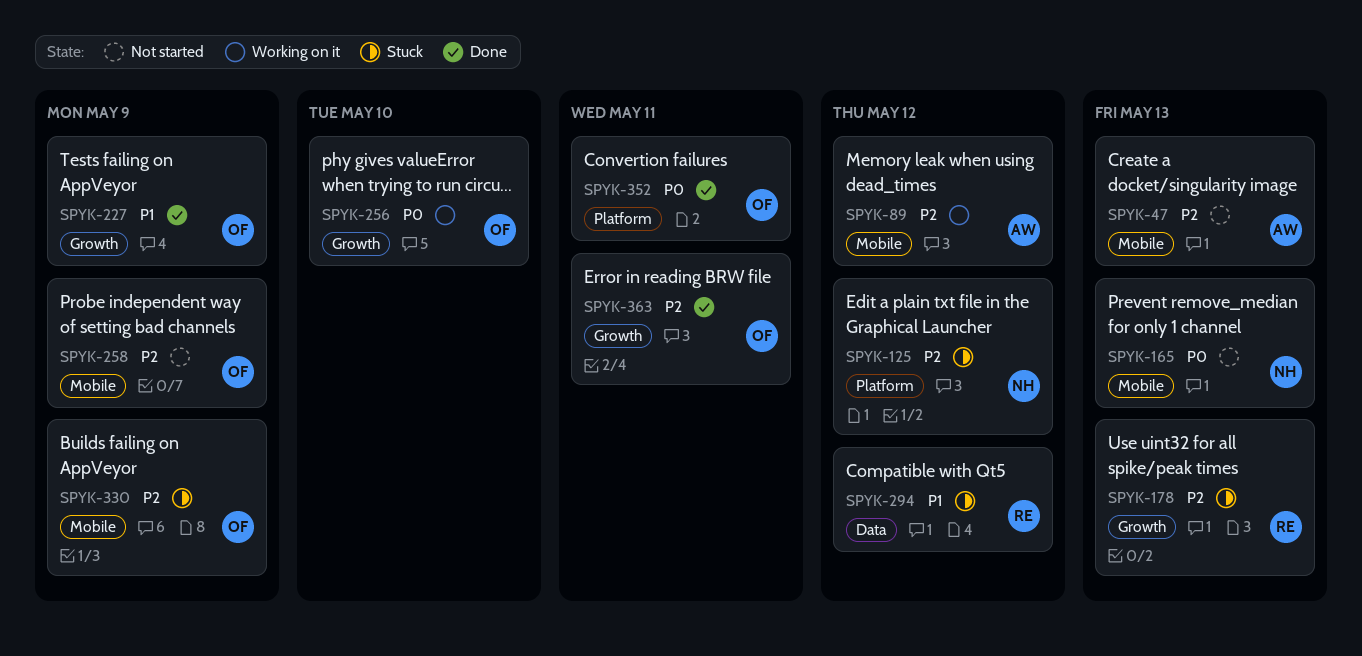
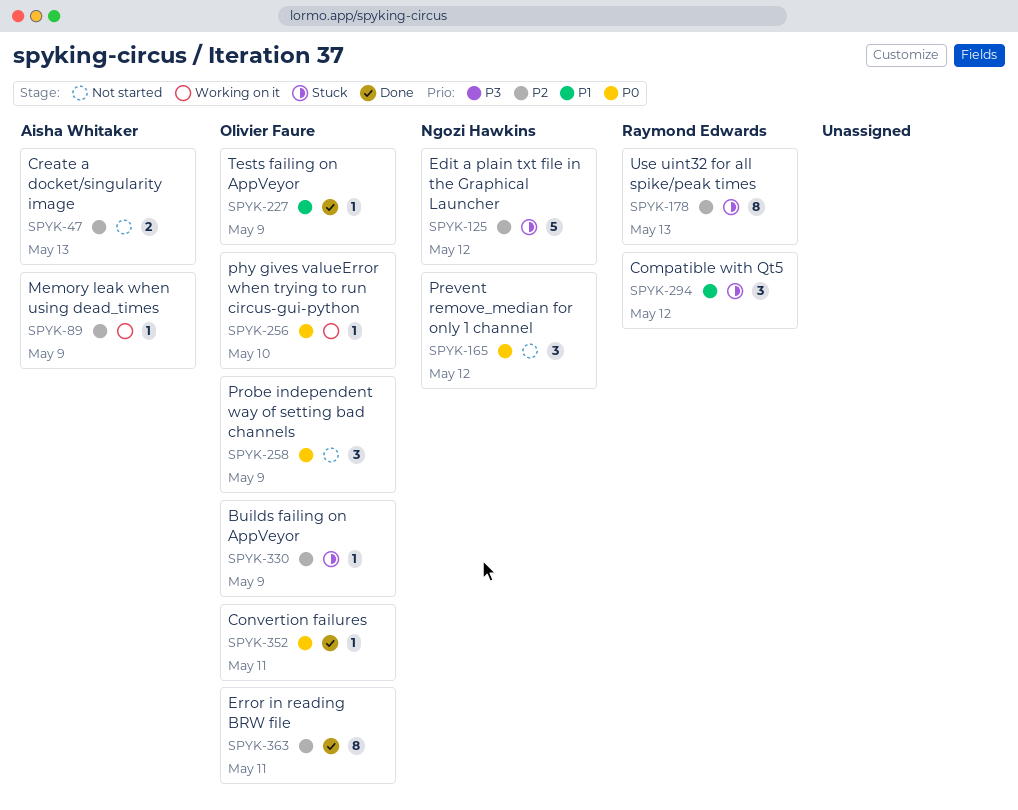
SPYK-89, due: May 12 -> May 9
SPYK-165, due: May 13 -> May 12
SPYK-258, priority: P2 -> P0

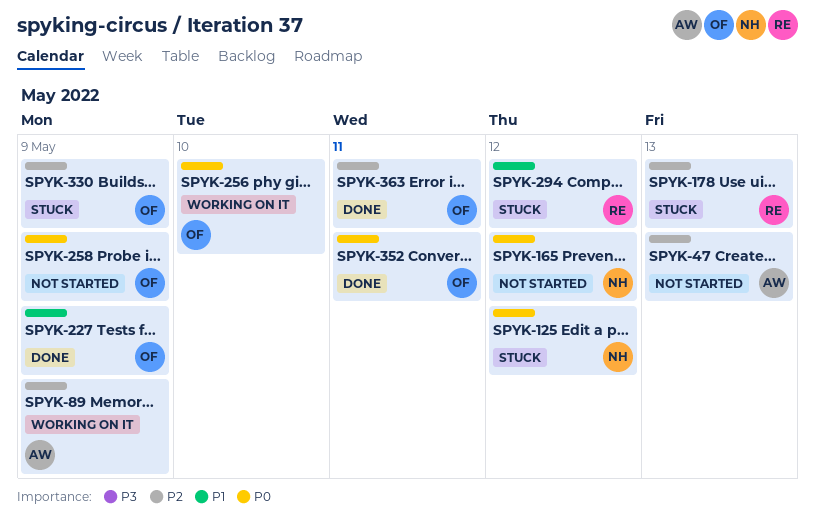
SPYK-125, priority: P2 -> P0

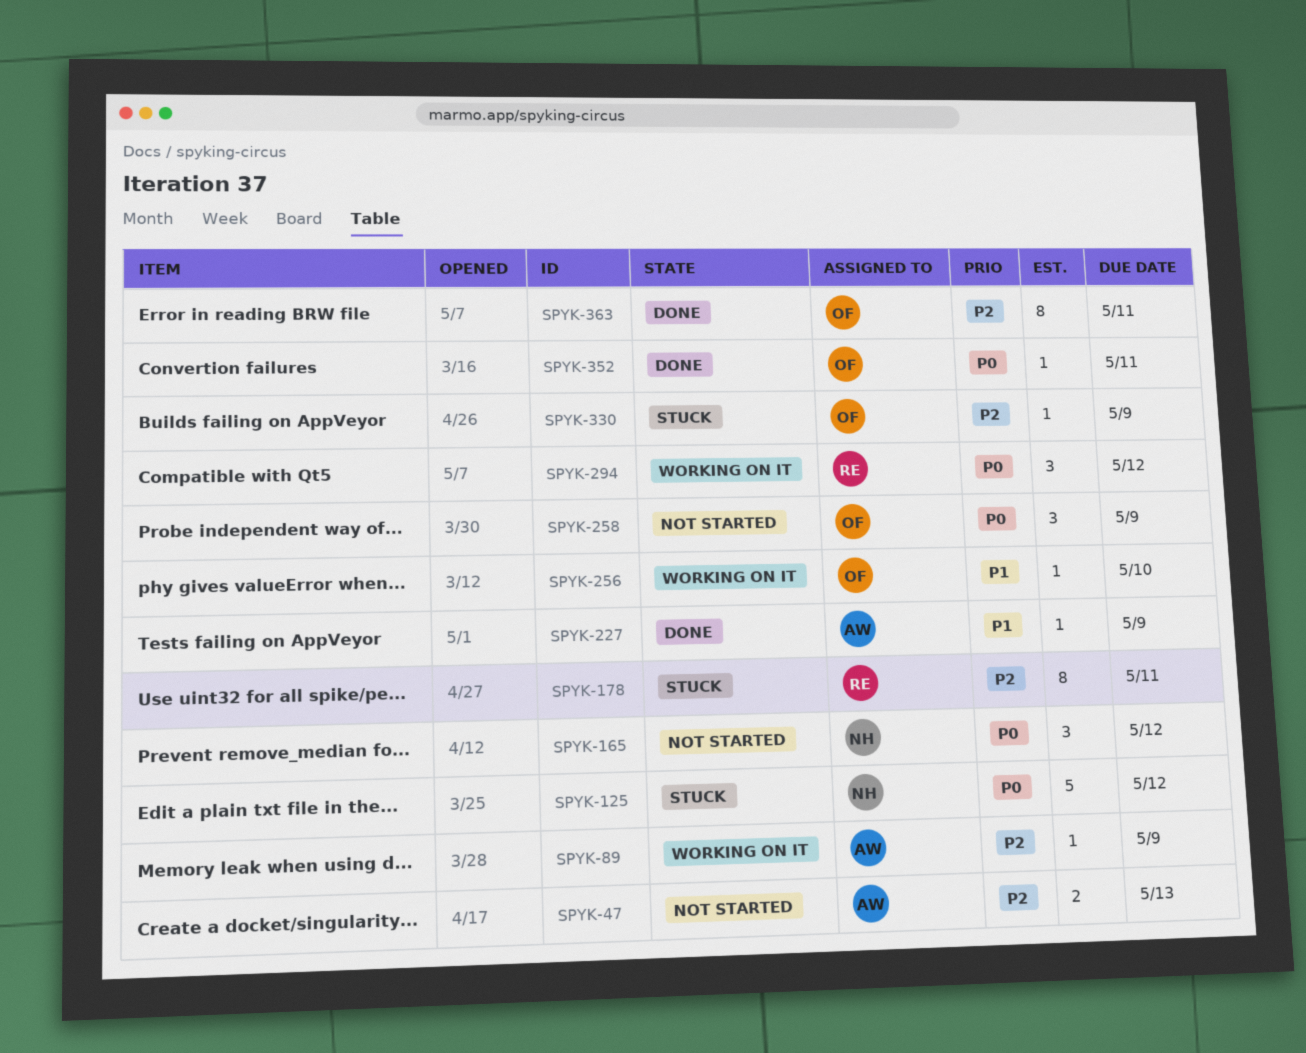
SPYK-178, due: May 13 -> May 11
SPYK-227, owner: OF -> AW
SPYK-256, priority: P0 -> P1
SPYK-294, status: Stuck -> Working on it
SPYK-294, priority: P1 -> P0

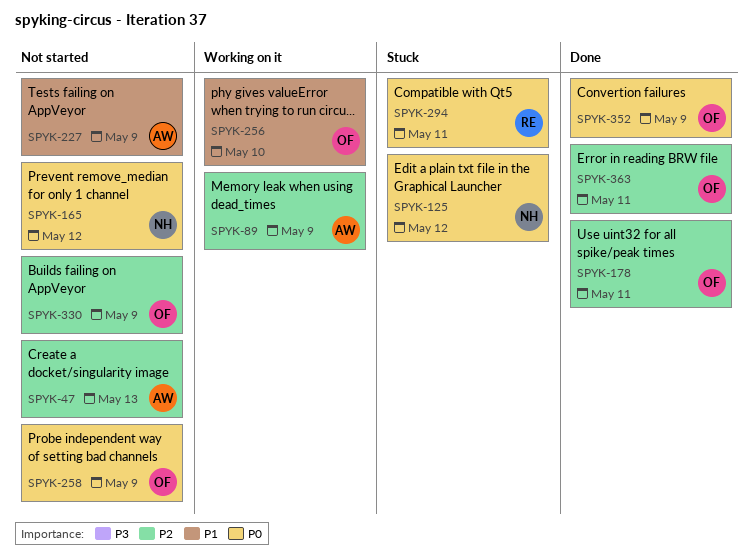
SPYK-178, status: Stuck -> Done
SPYK-178, owner: RE -> OF
SPYK-227, status: Done -> Not started
SPYK-294, status: Working on it -> Stuck
SPYK-294, due: May 12 -> May 11
SPYK-330, status: Stuck -> Not started
SPYK-352, due: May 11 -> May 9

